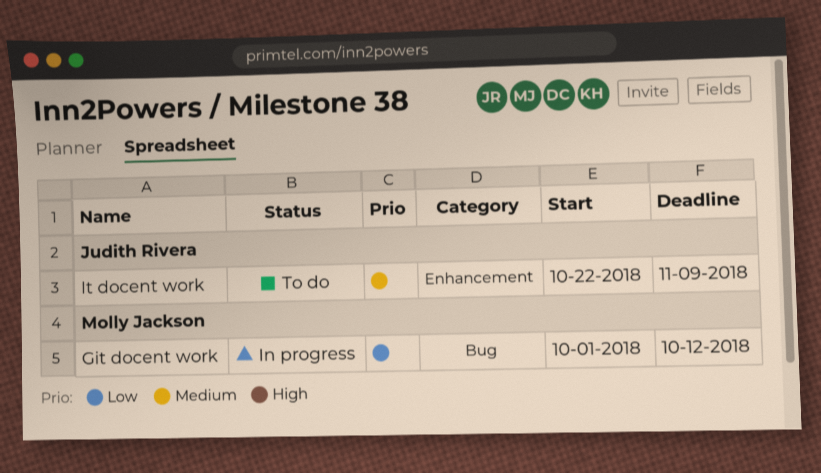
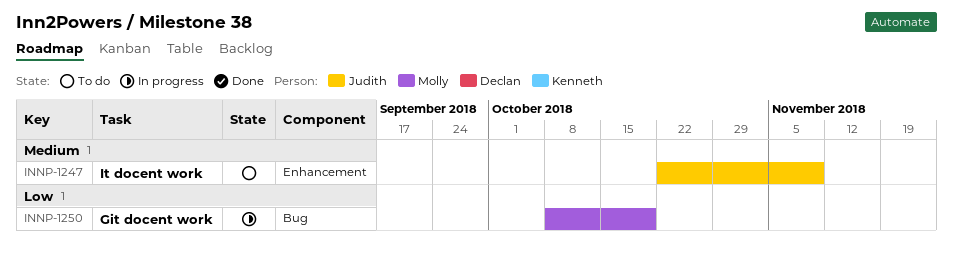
Git docent work, start: Oct 1 -> Oct 8
Git docent work, due: Oct 12 -> Oct 19

